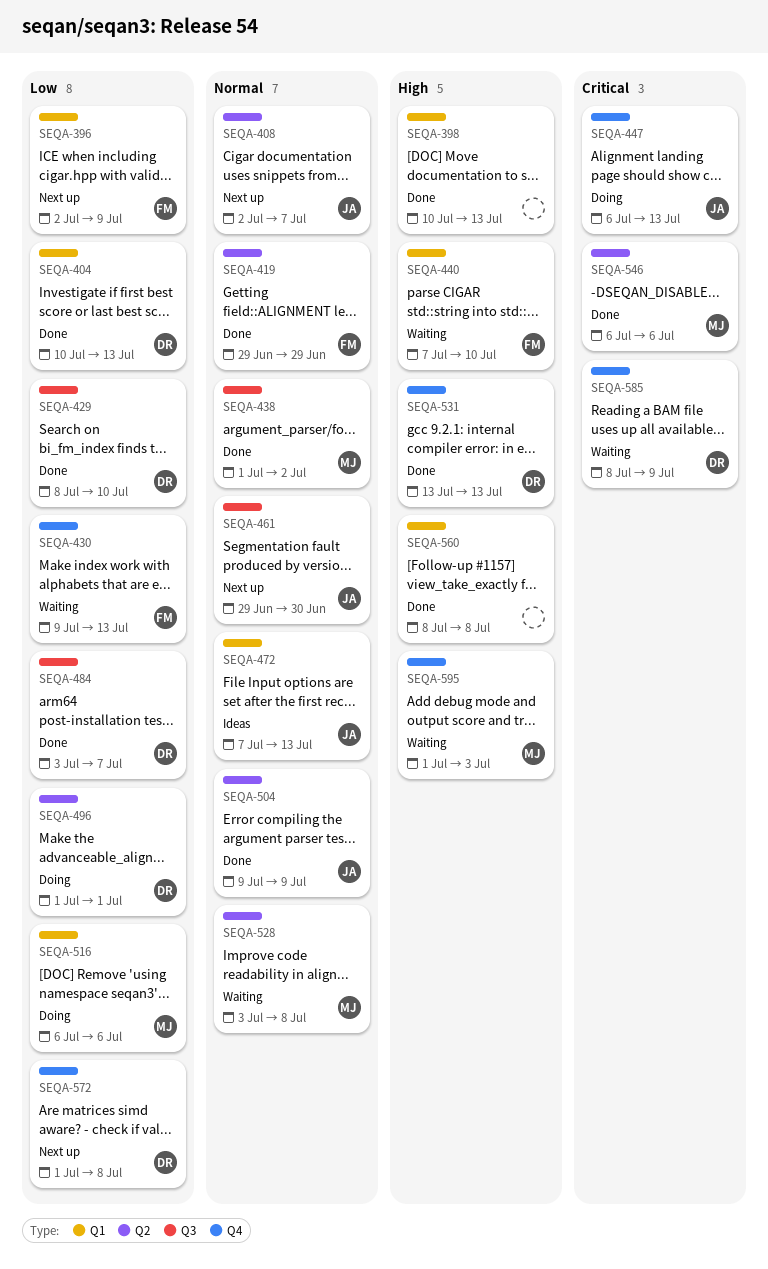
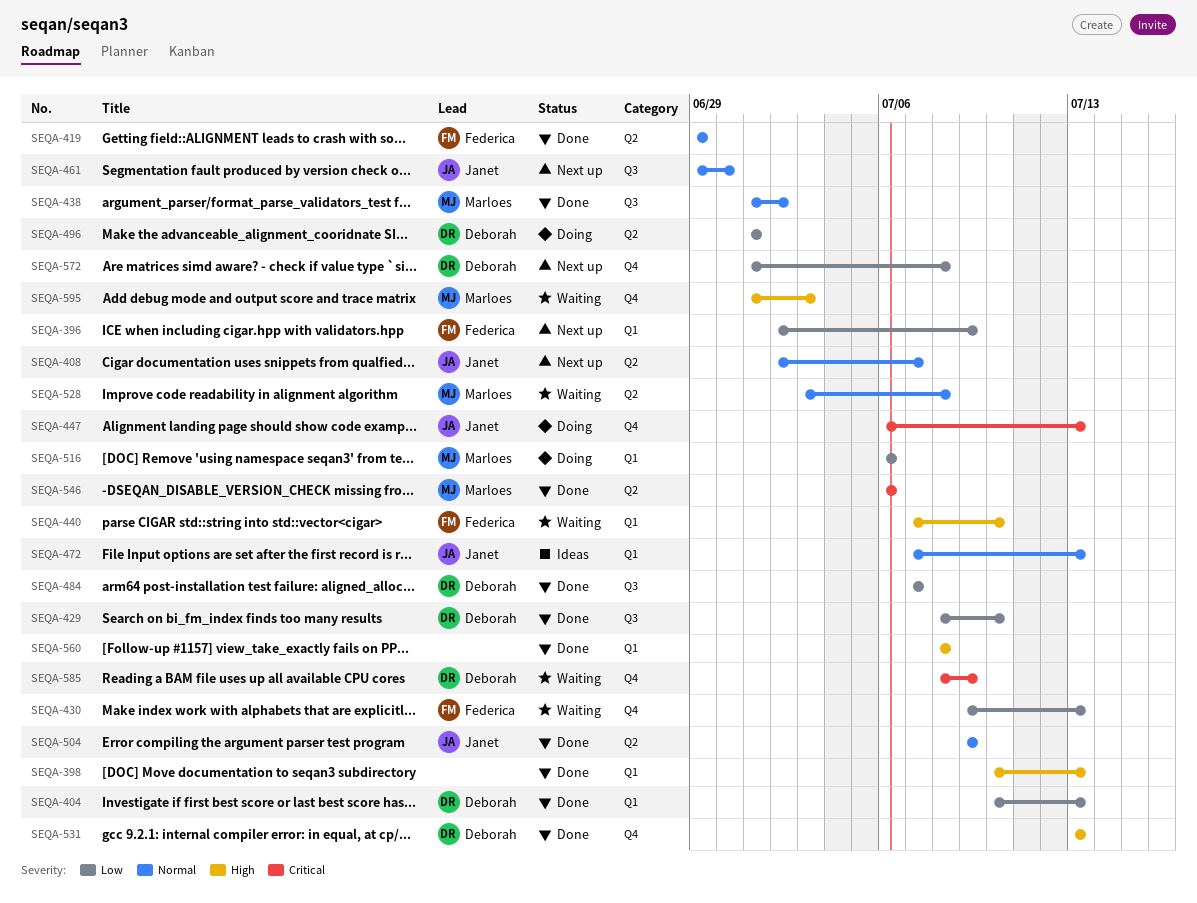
SEQA-484, start: Jul 3 -> Jul 7

